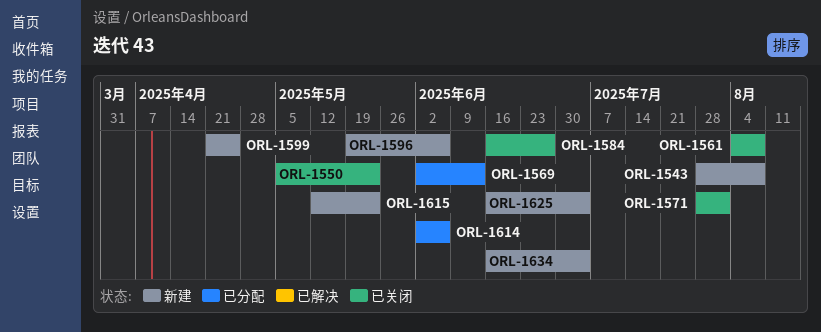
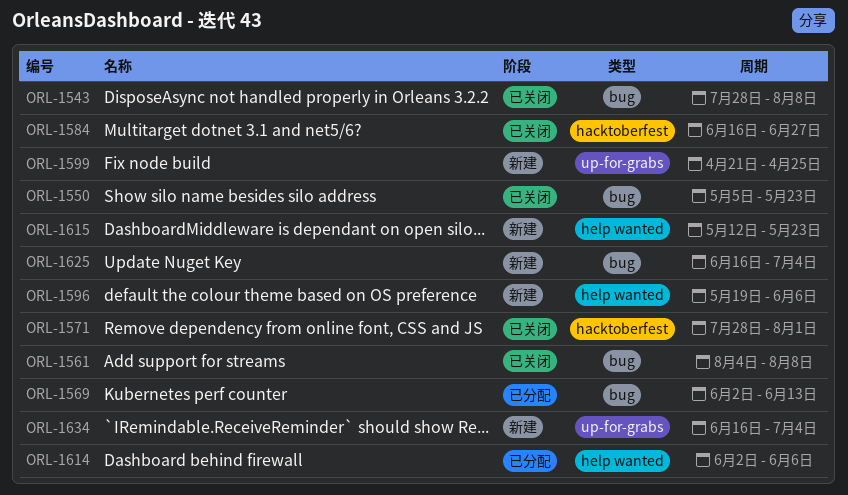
ORL-1543, status: 新建 -> 已关闭

